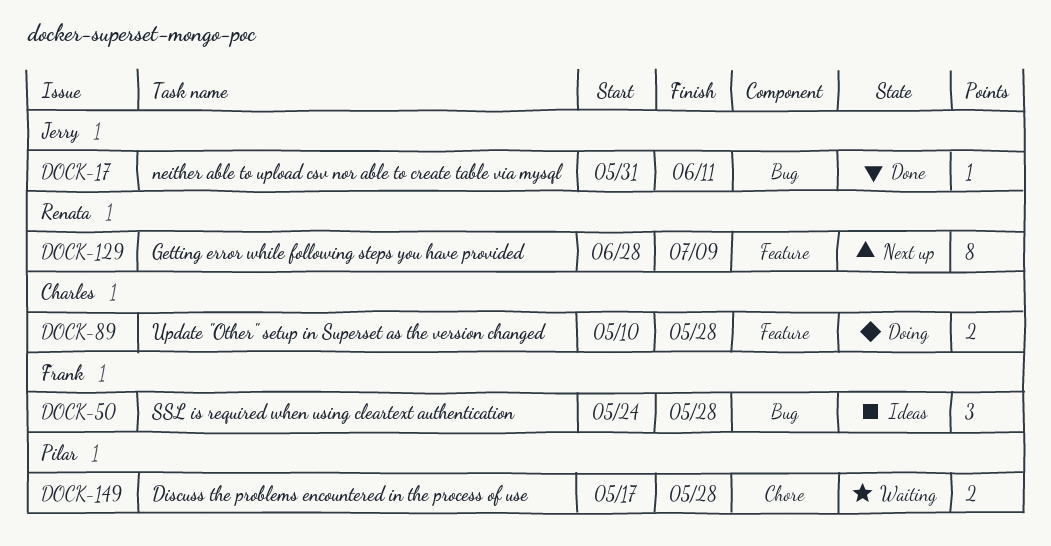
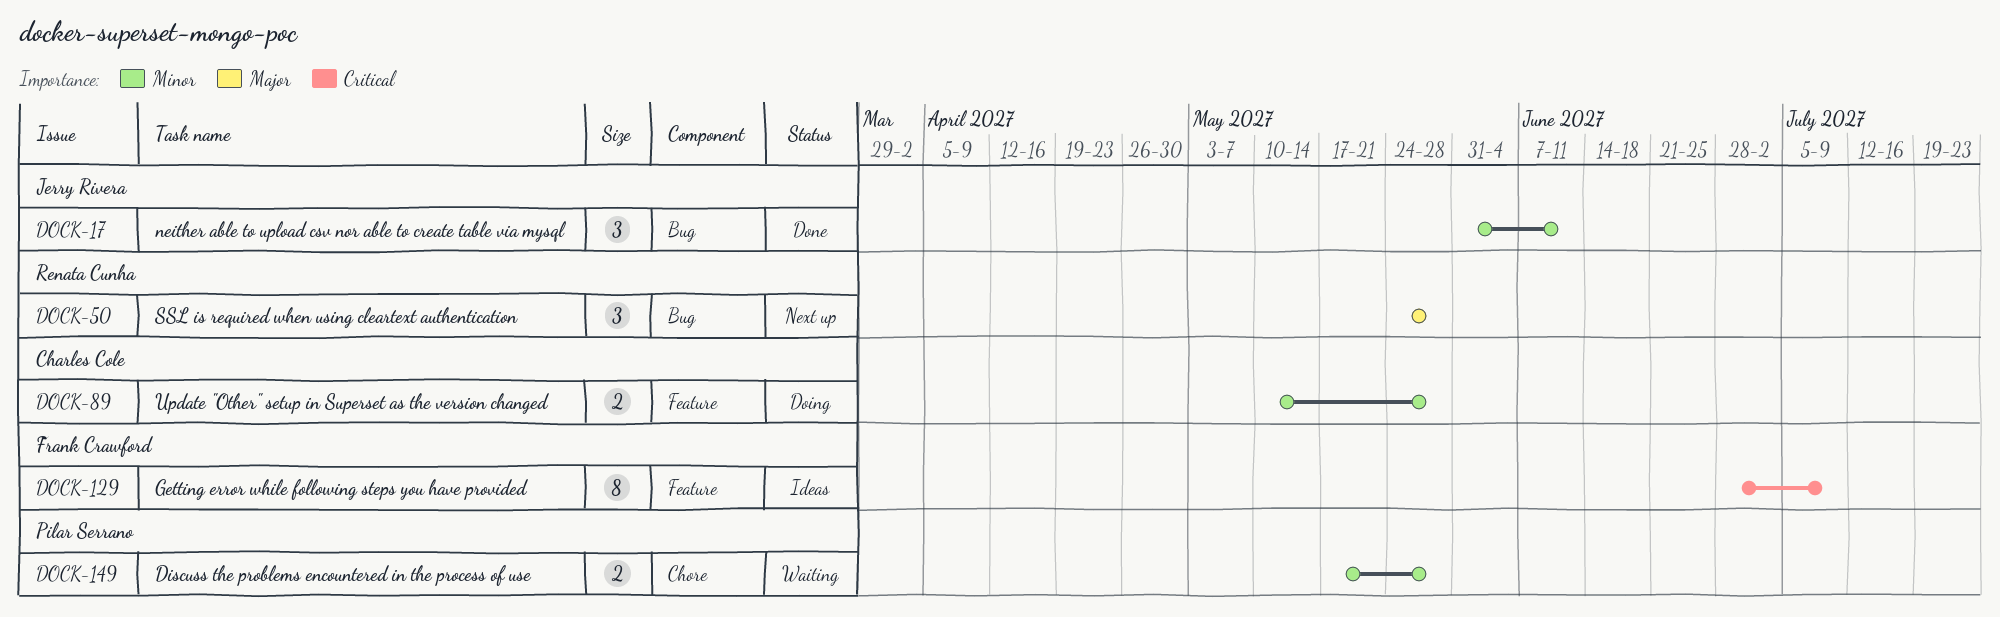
DOCK-17, estimate: 1 -> 3
DOCK-50, status: Ideas -> Next up
DOCK-50, owner: Frank Crawford -> Renata Cunha
DOCK-129, status: Next up -> Ideas
DOCK-129, owner: Renata Cunha -> Frank Crawford

